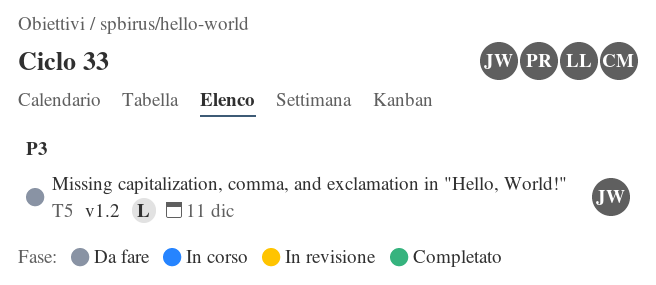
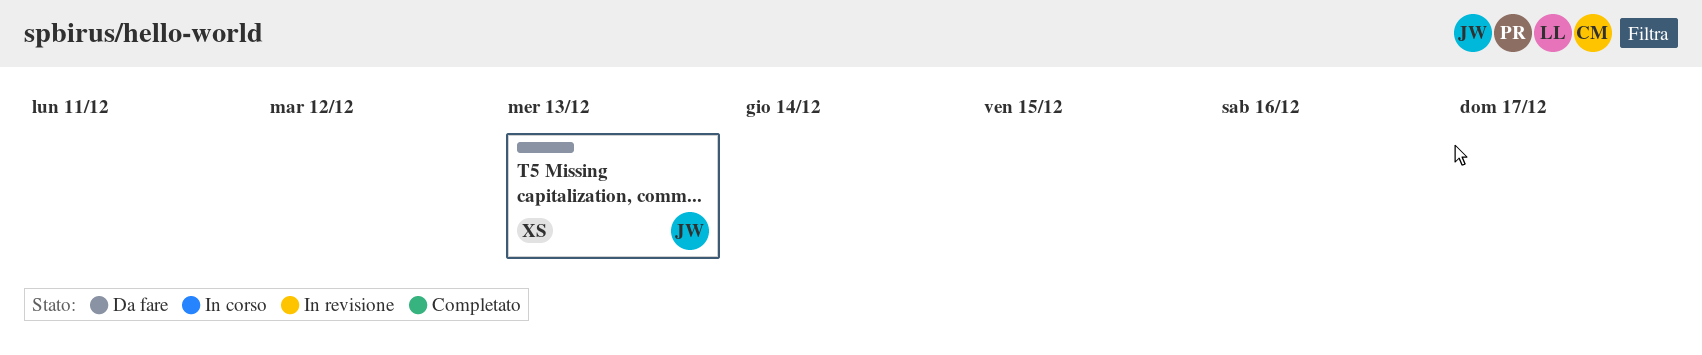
T5, estimate: L -> XS
T5, due: Dec 11 -> Dec 13

